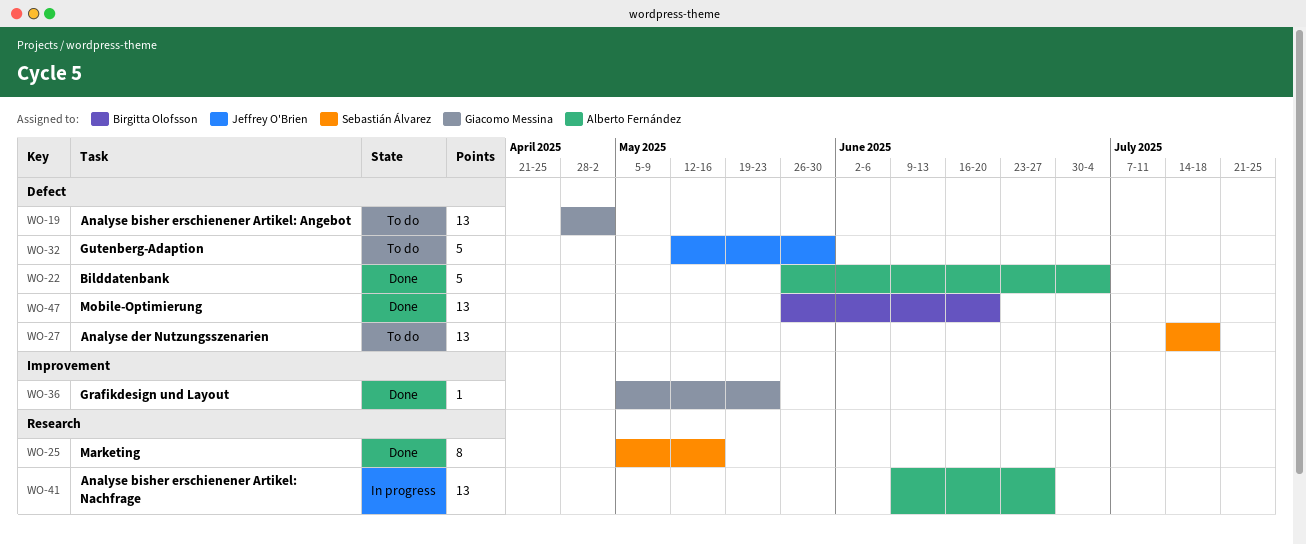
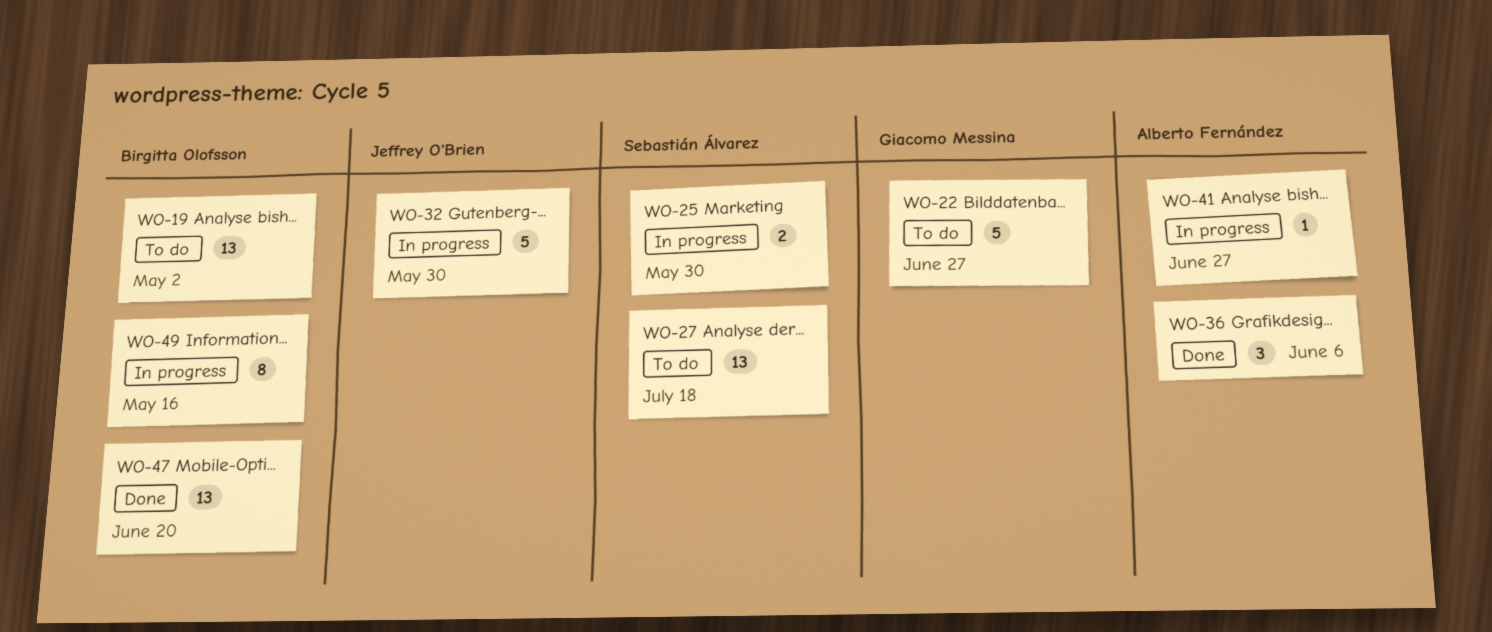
WO-19, owner: Giacomo Messina -> Birgitta Olofsson
WO-22, status: Done -> To do
WO-22, owner: Alberto Fernández -> Giacomo Messina
WO-22, due: Jul 4 -> Jun 27
WO-25, status: Done -> In progress
WO-25, estimate: 8 -> 2
WO-25, due: May 16 -> May 30
WO-32, status: To do -> In progress
WO-36, owner: Giacomo Messina -> Alberto Fernández
WO-36, estimate: 1 -> 3
WO-36, due: May 23 -> Jun 6
WO-41, estimate: 13 -> 1
WO-49: none -> present

